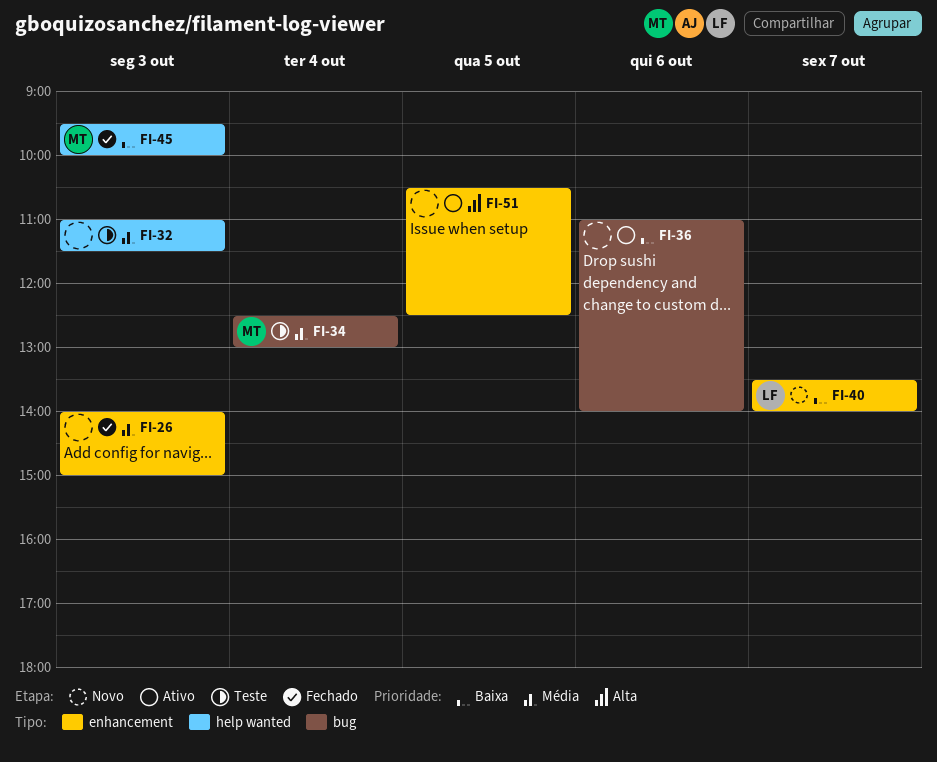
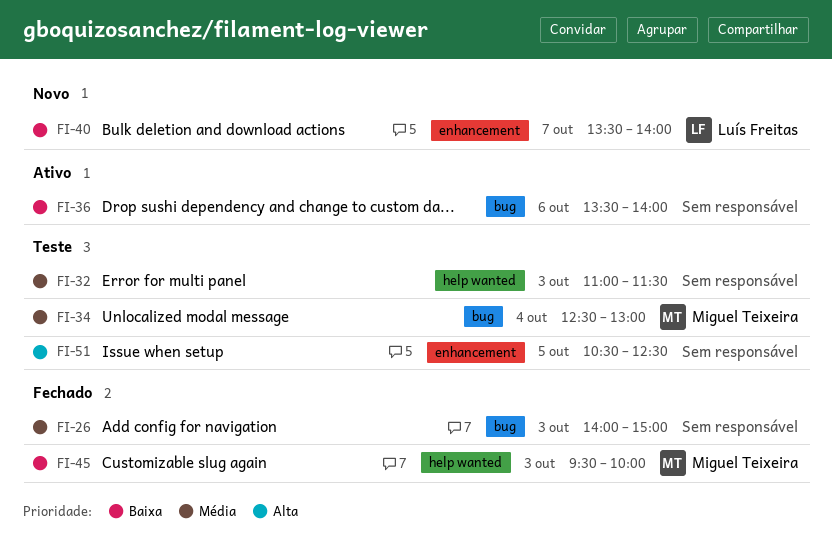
FI-26, label: enhancement -> bug
FI-36, begins: 11:00 -> 13:30
FI-51, status: Ativo -> Teste

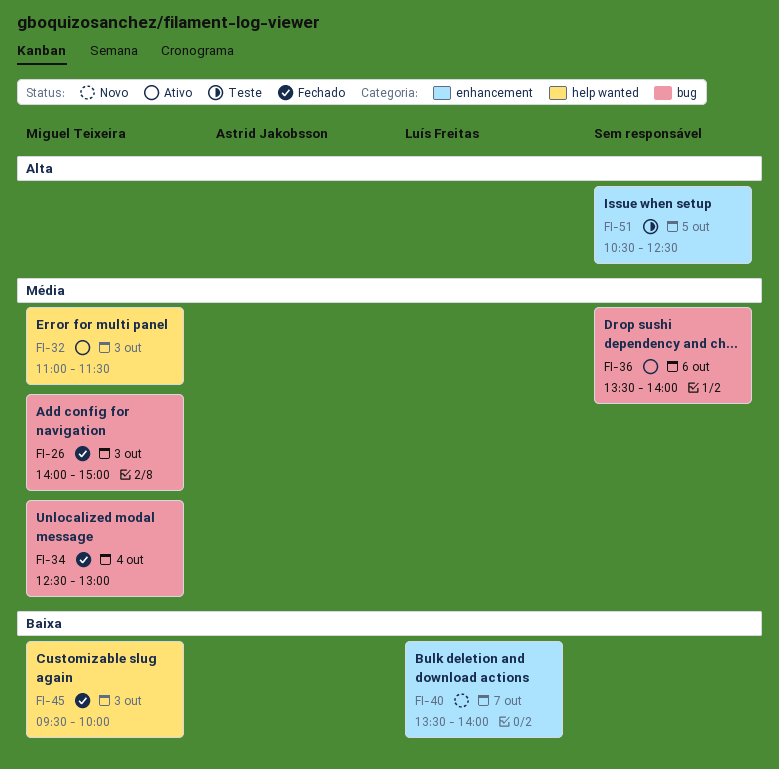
FI-26, owner: none -> Miguel Teixeira
FI-32, status: Teste -> Ativo
FI-32, owner: none -> Miguel Teixeira
FI-34, status: Teste -> Fechado
FI-36, priority: Baixa -> Média

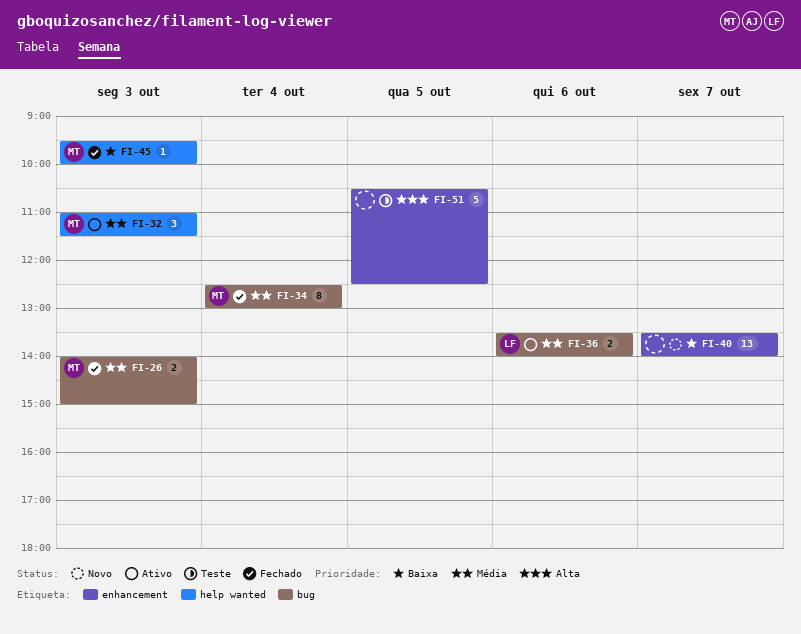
FI-36, owner: none -> Luís Freitas
FI-40, owner: Luís Freitas -> none

